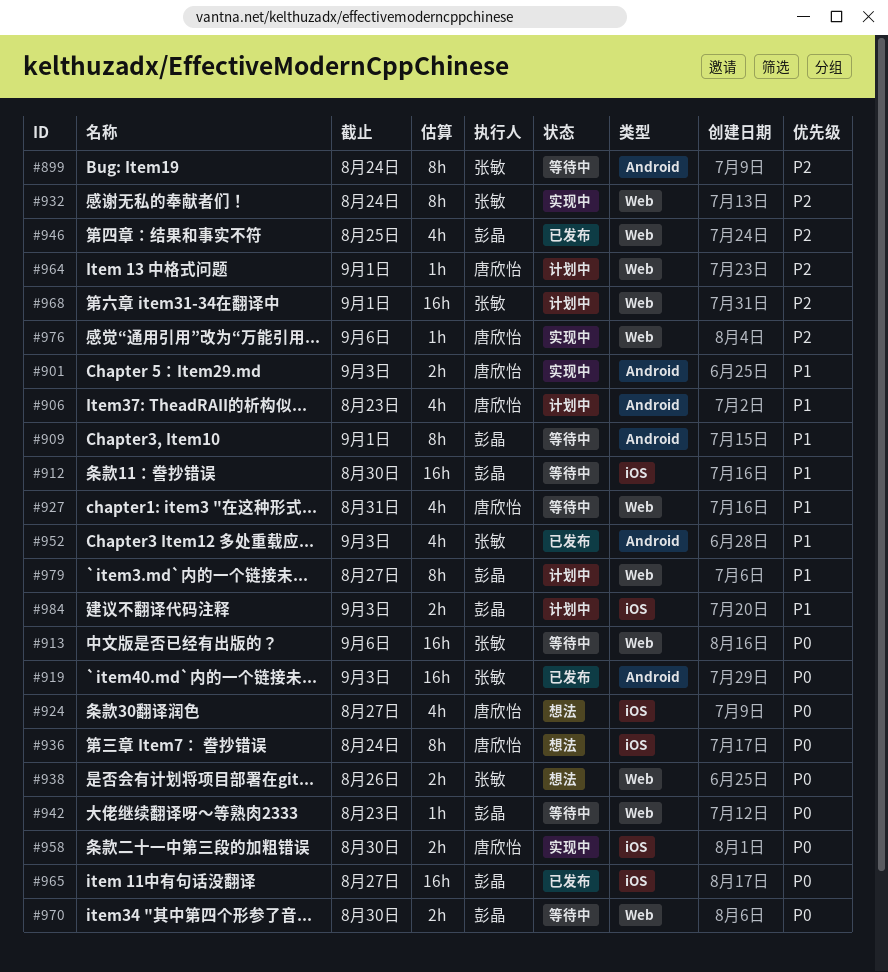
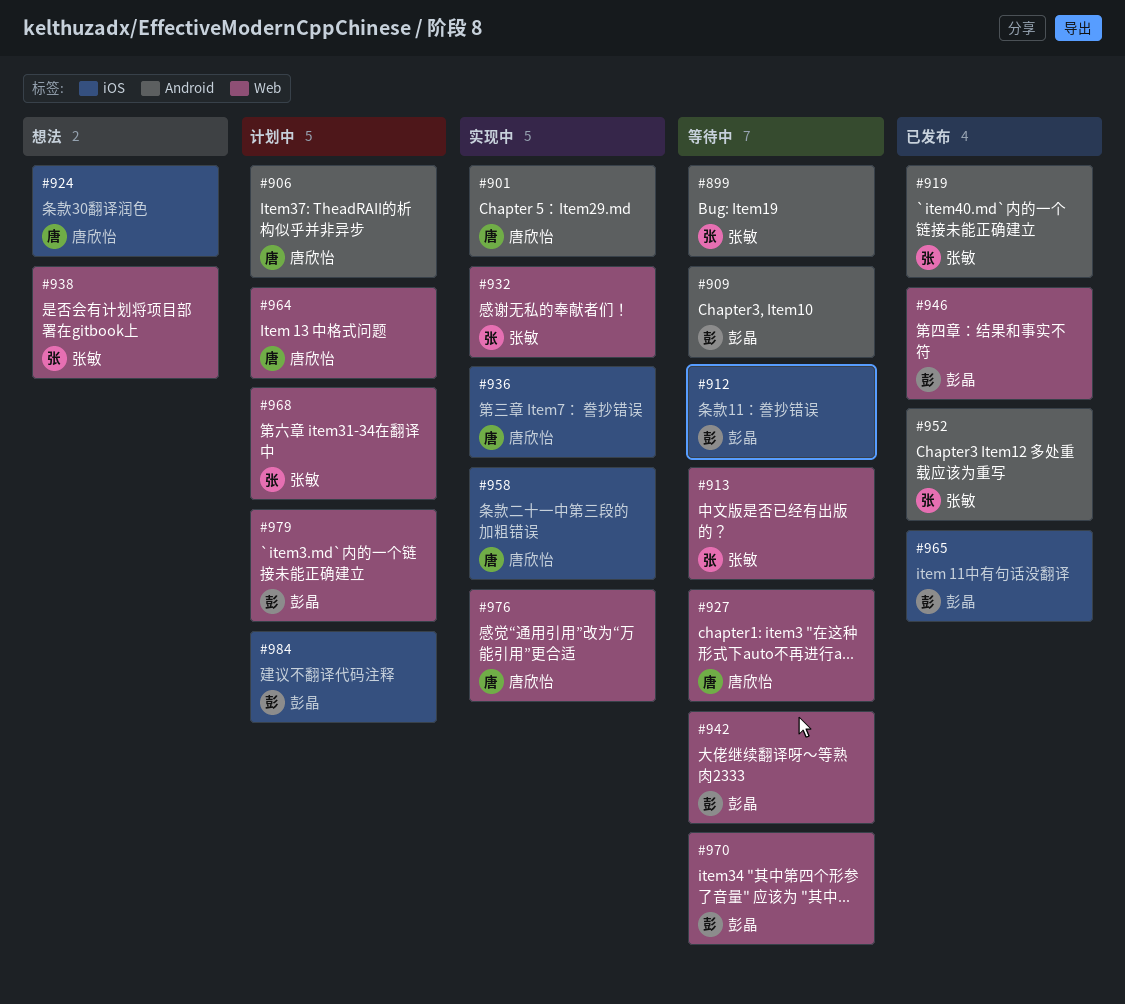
#936, status: 想法 -> 实现中

